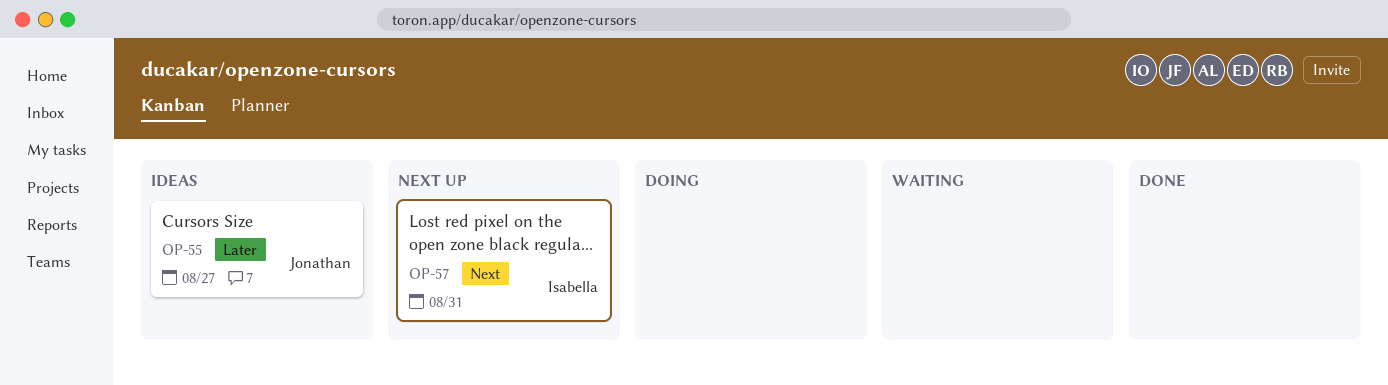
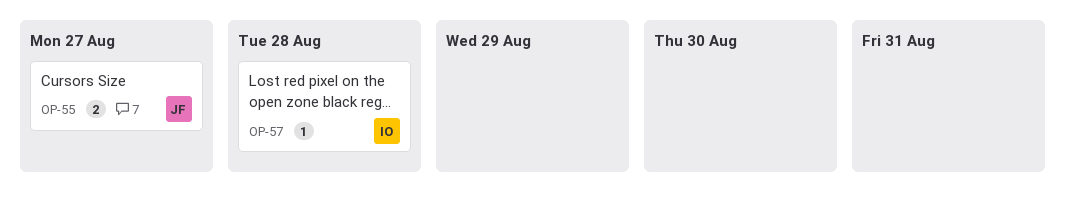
OP-57, due: Aug 31 -> Aug 28

